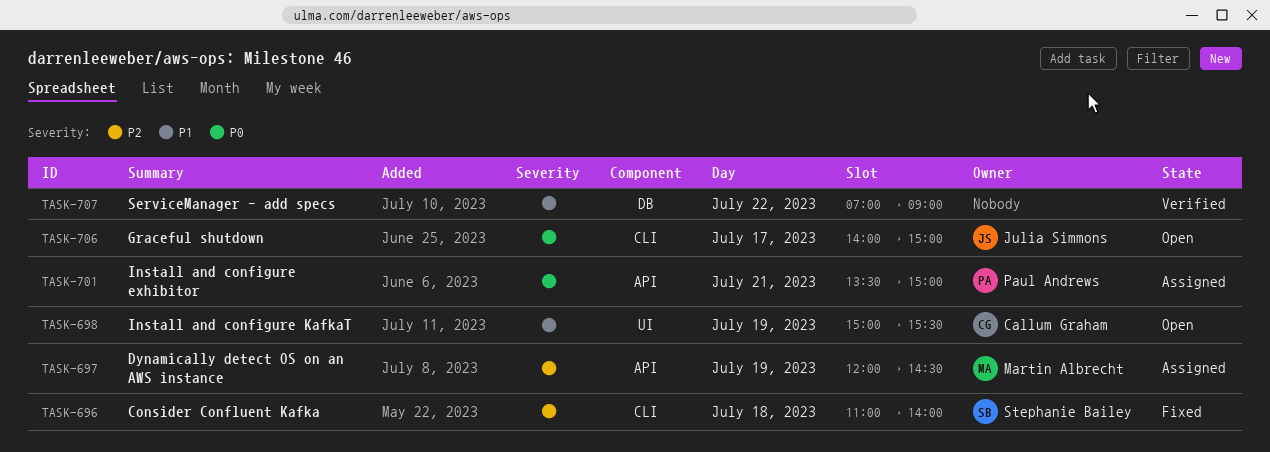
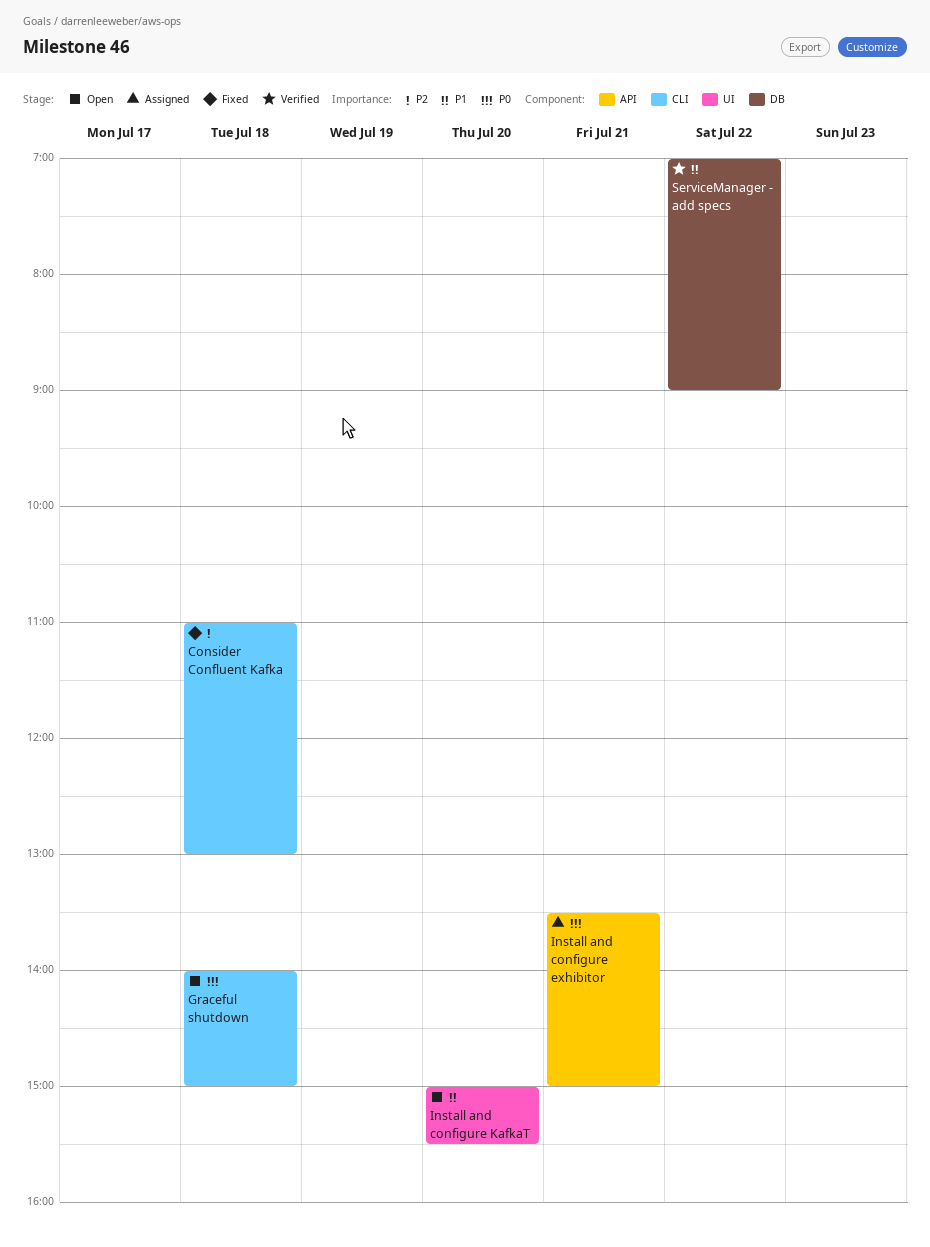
Consider Confluent Kafka, ends: 14:00 -> 13:00
Dynamically detect OS on an AWS instance: present -> none
Graceful shutdown, day: Jul 17 -> Jul 18
Install and configure KafkaT, day: Jul 19 -> Jul 20

